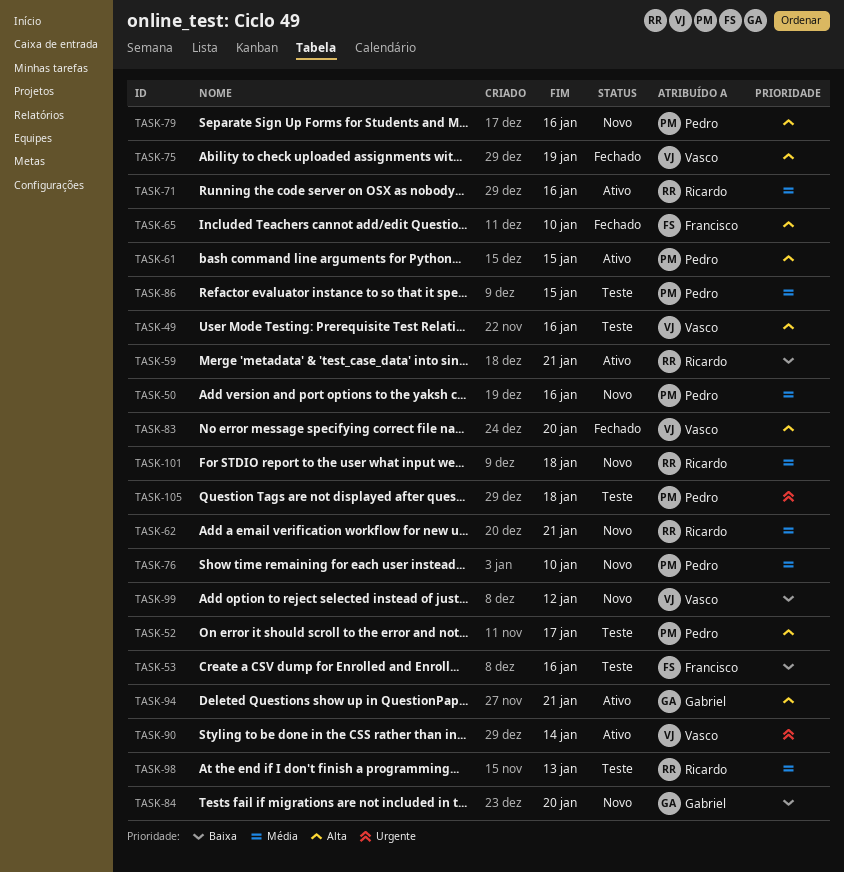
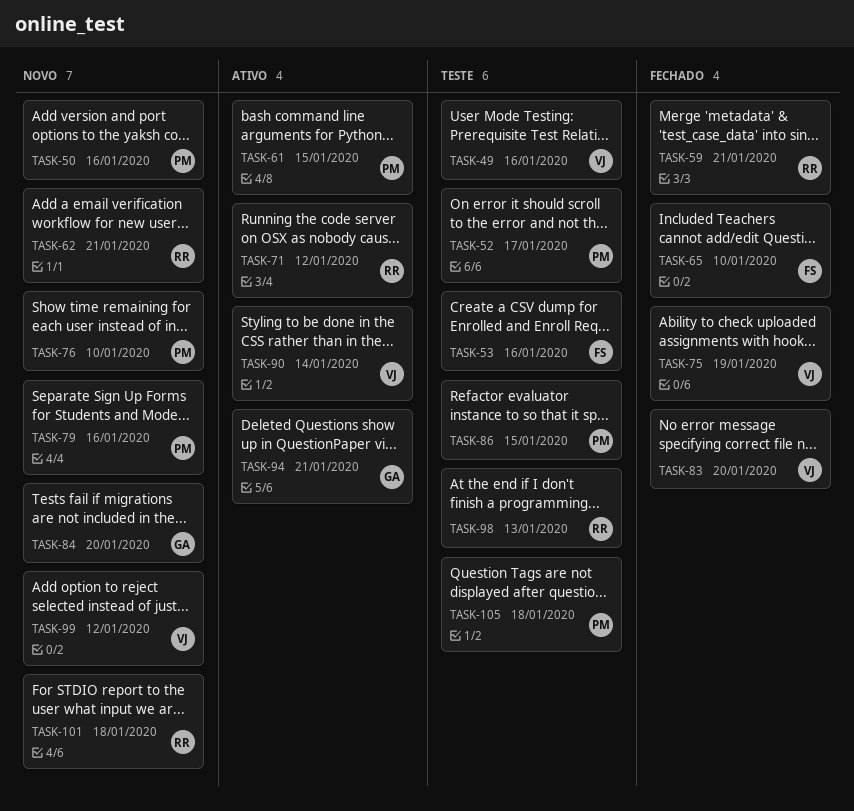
TASK-59, status: Ativo -> Fechado
TASK-71, due: Jan 16 -> Jan 12

